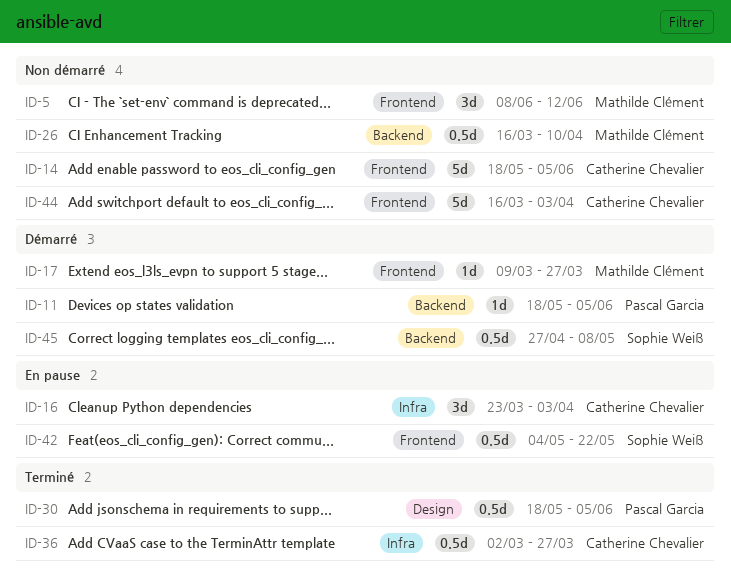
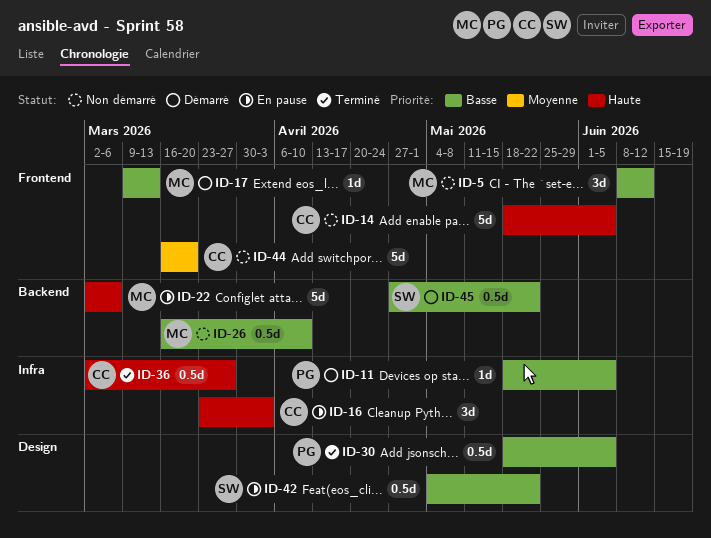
ID-11, label: Backend -> Infra
ID-17, due: Mar 27 -> Mar 13
ID-22: none -> present
ID-42, label: Frontend -> Design
ID-44, due: Apr 3 -> Mar 20
ID-45, due: May 8 -> May 22

